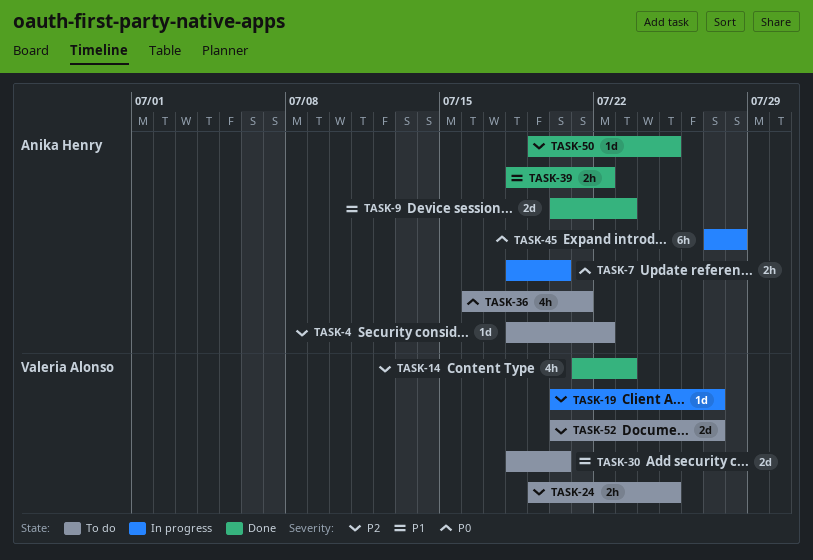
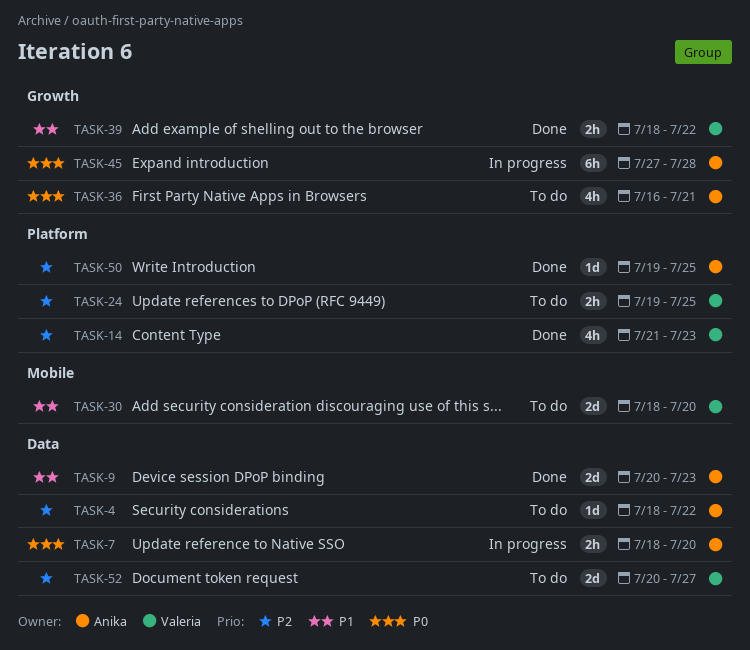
TASK-19: present -> none
TASK-39, owner: Anika Henry -> Valeria Alonso

